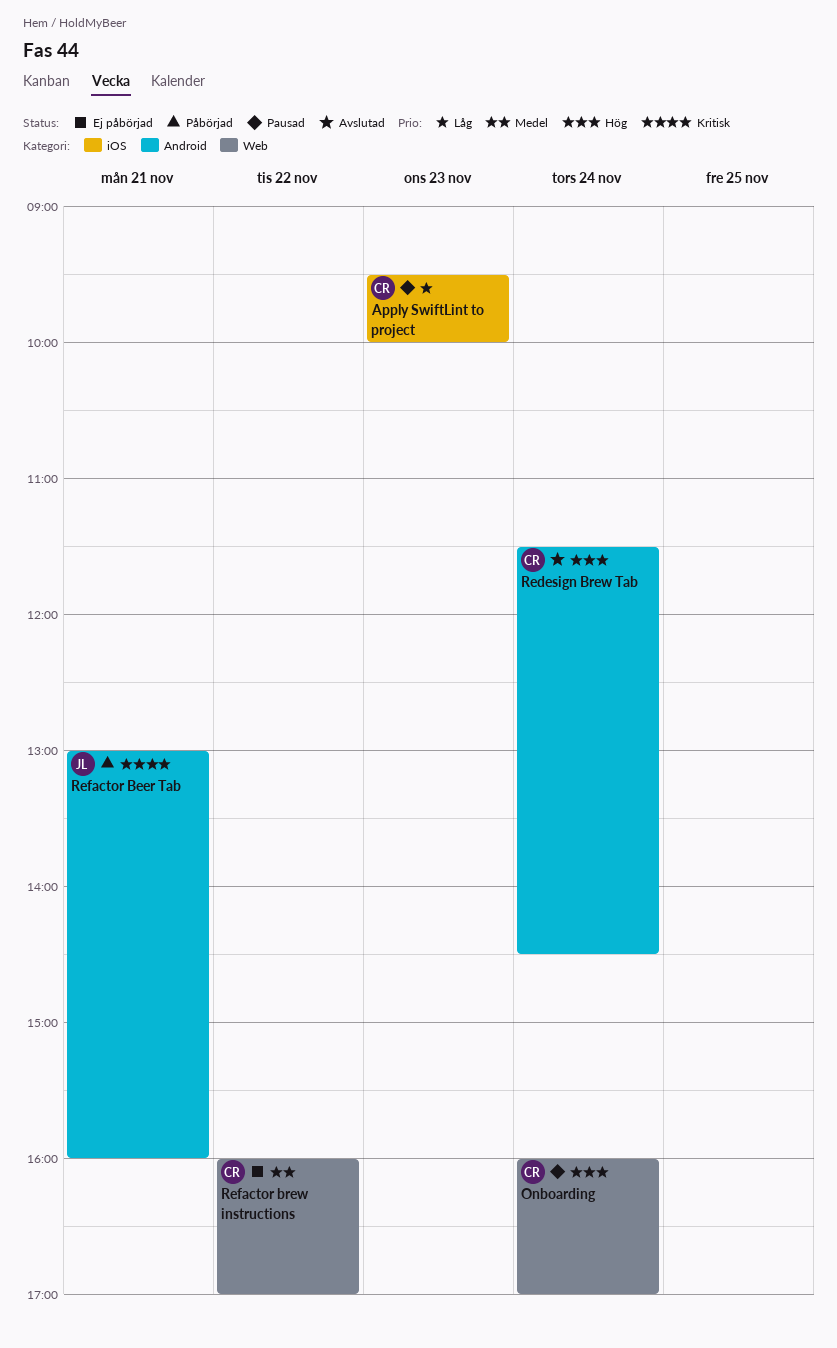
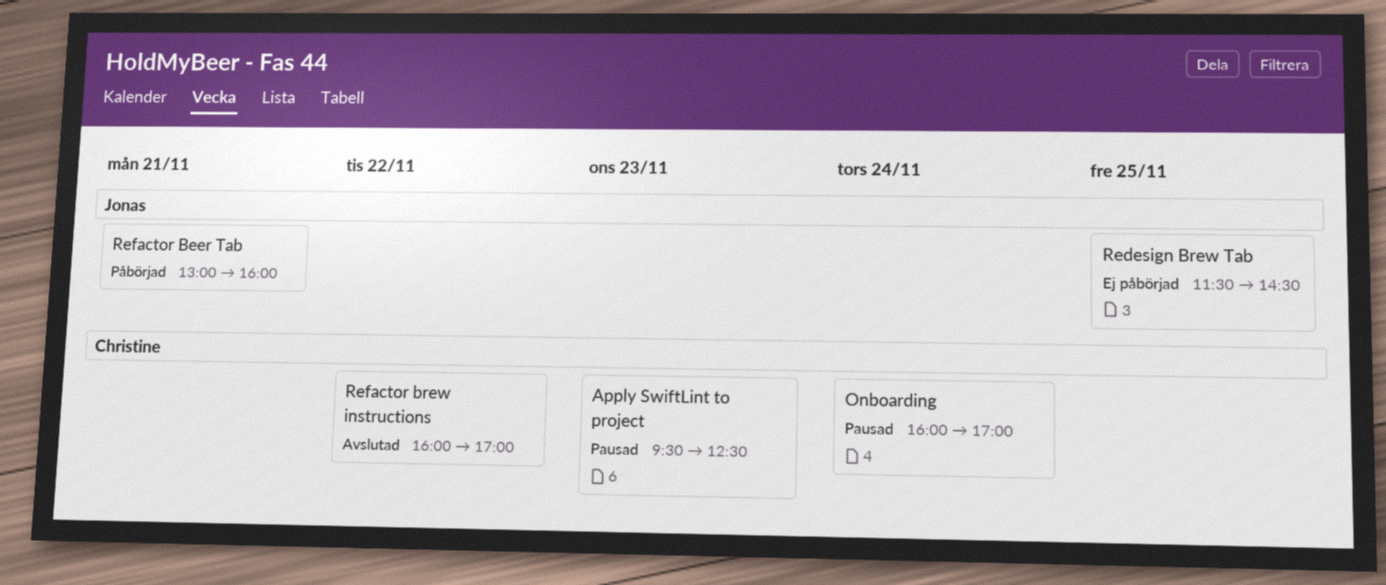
Apply SwiftLint to project, ends: 10:00 -> 12:30
Redesign Brew Tab, status: Avslutad -> Ej påbörjad
Redesign Brew Tab, owner: Christine -> Jonas
Redesign Brew Tab, day: Nov 24 -> Nov 25
Refactor brew instructions, status: Ej påbörjad -> Avslutad

